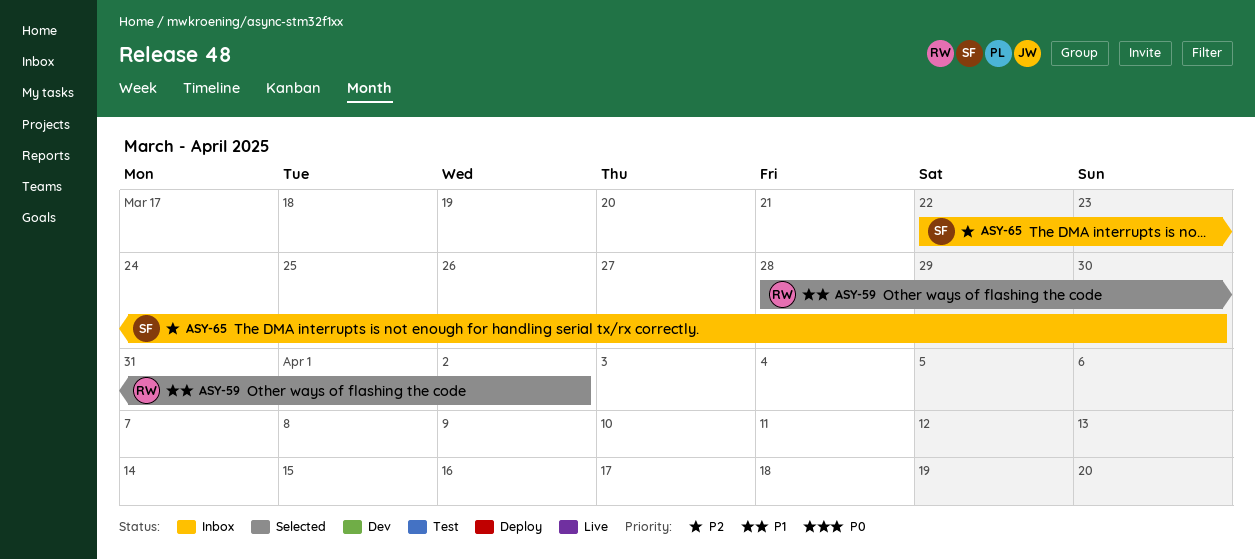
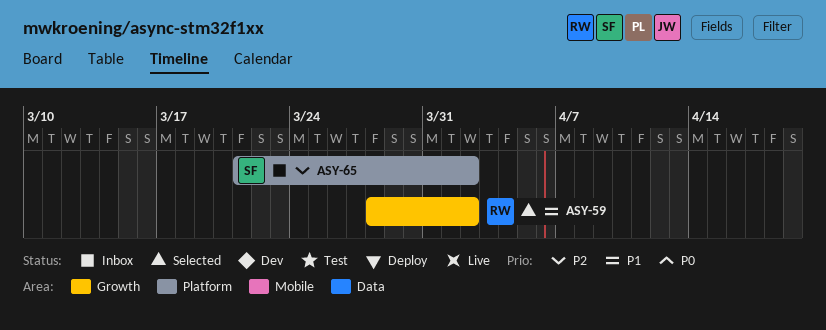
ASY-65, start: Mar 22 -> Mar 21
ASY-65, due: Mar 30 -> Apr 2

